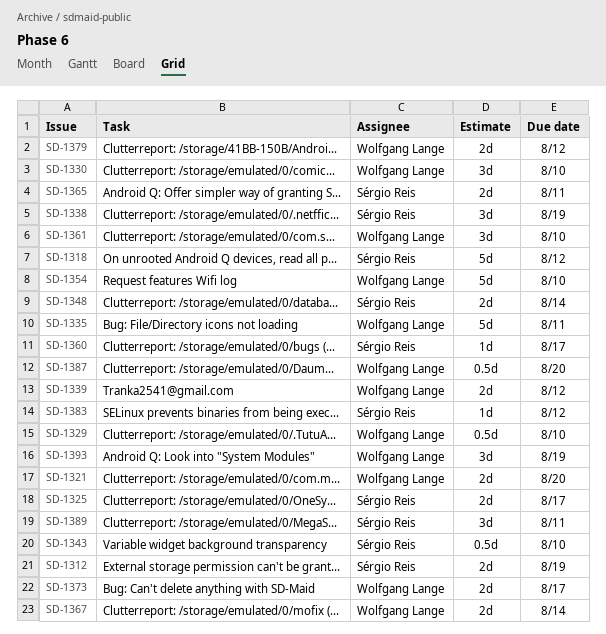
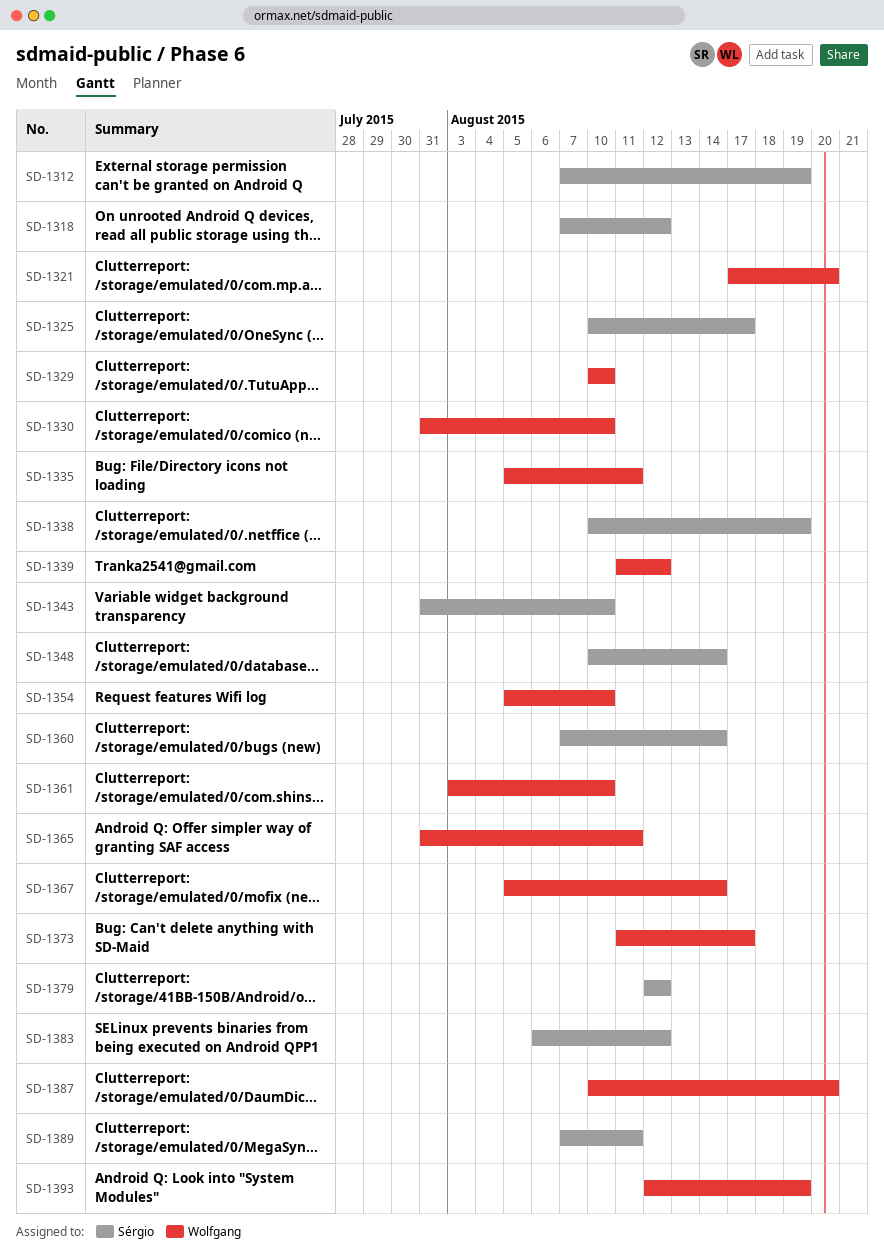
SD-1360, due: Aug 17 -> Aug 14
SD-1365, owner: Sérgio Reis -> Wolfgang Lange
SD-1379, owner: Wolfgang Lange -> Sérgio Reis

